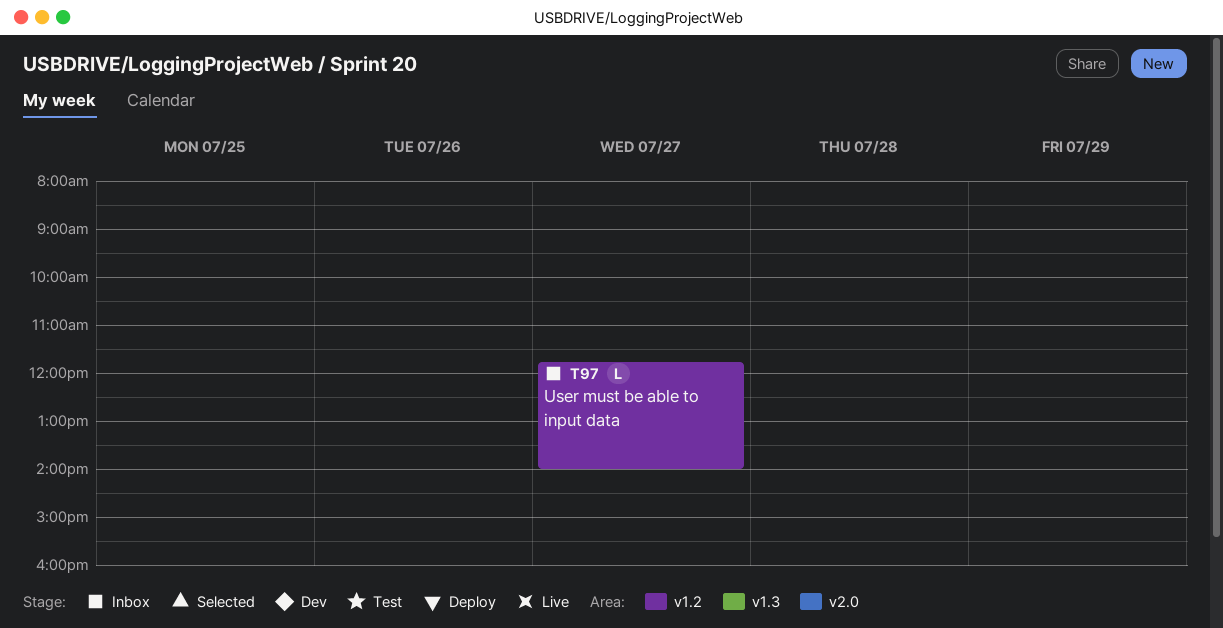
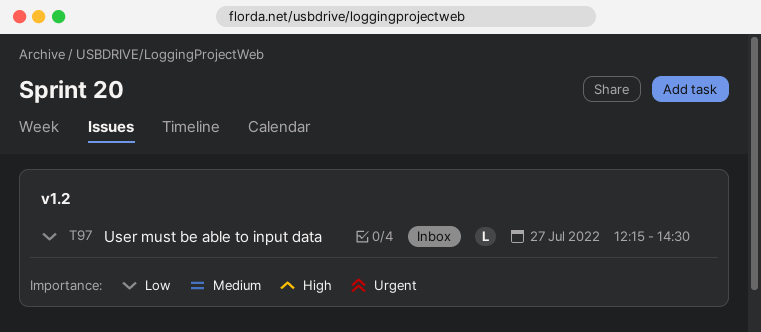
T97, begins: 11:45 -> 12:15
T97, ends: 14:00 -> 14:30

